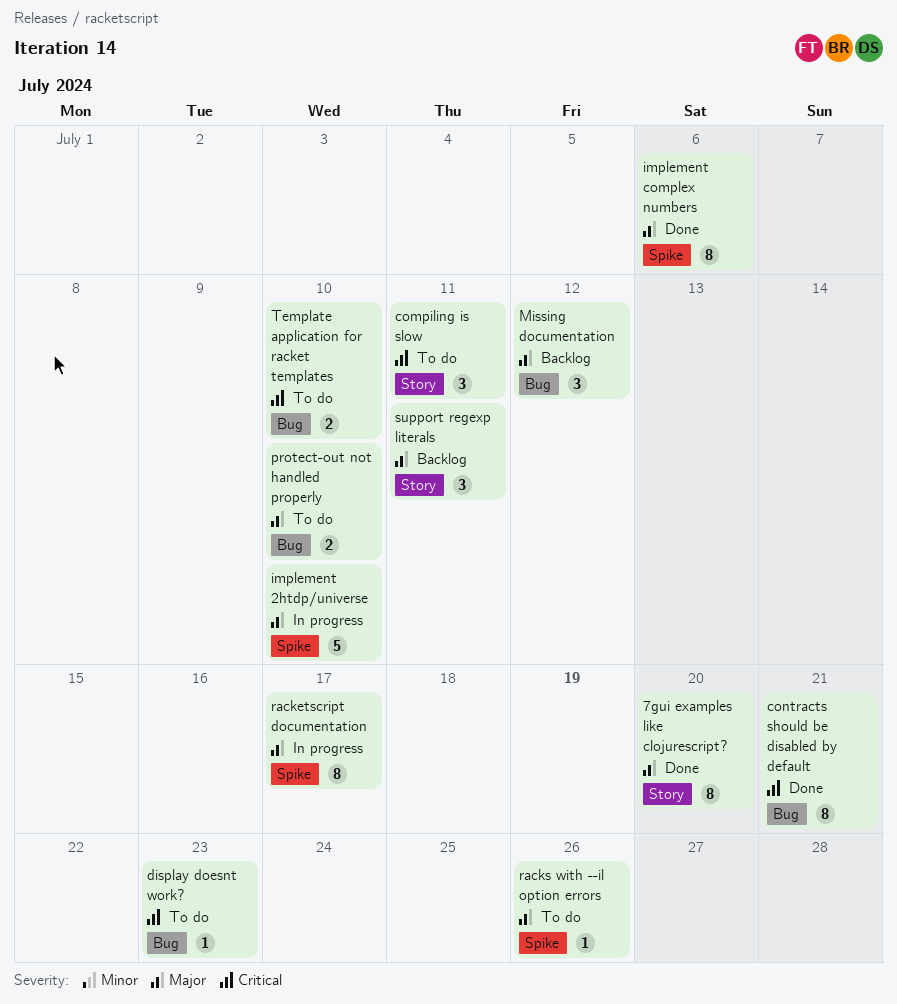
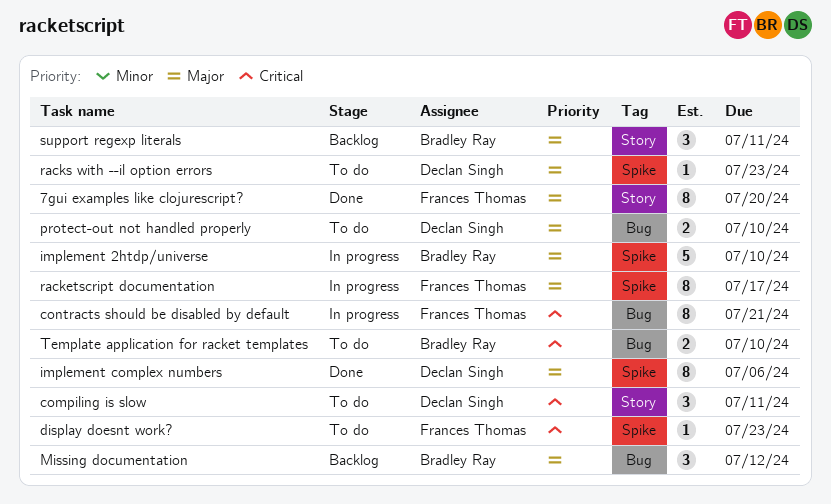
contracts should be disabled by default, status: Done -> In progress
display doesnt work?, label: Bug -> Spike
racks with --il option errors, due: Jul 26 -> Jul 23

